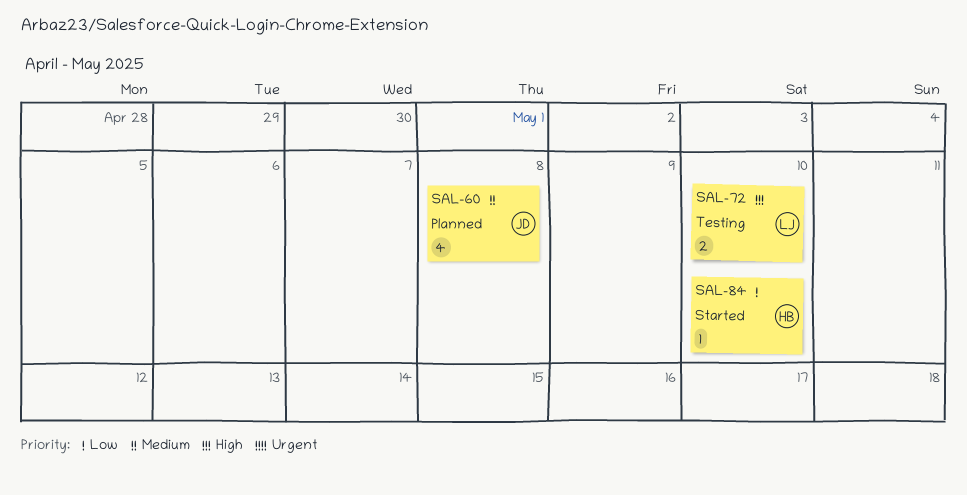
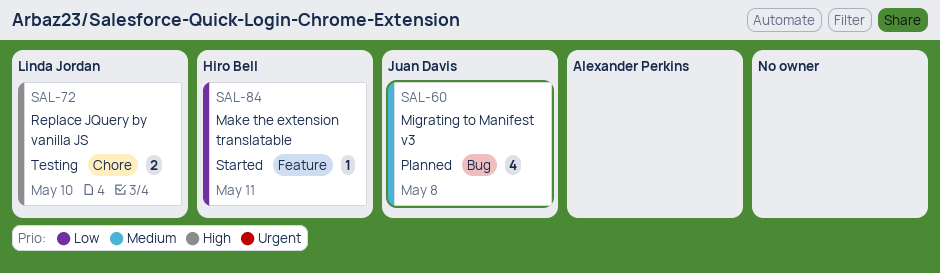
SAL-84, due: May 10 -> May 11

